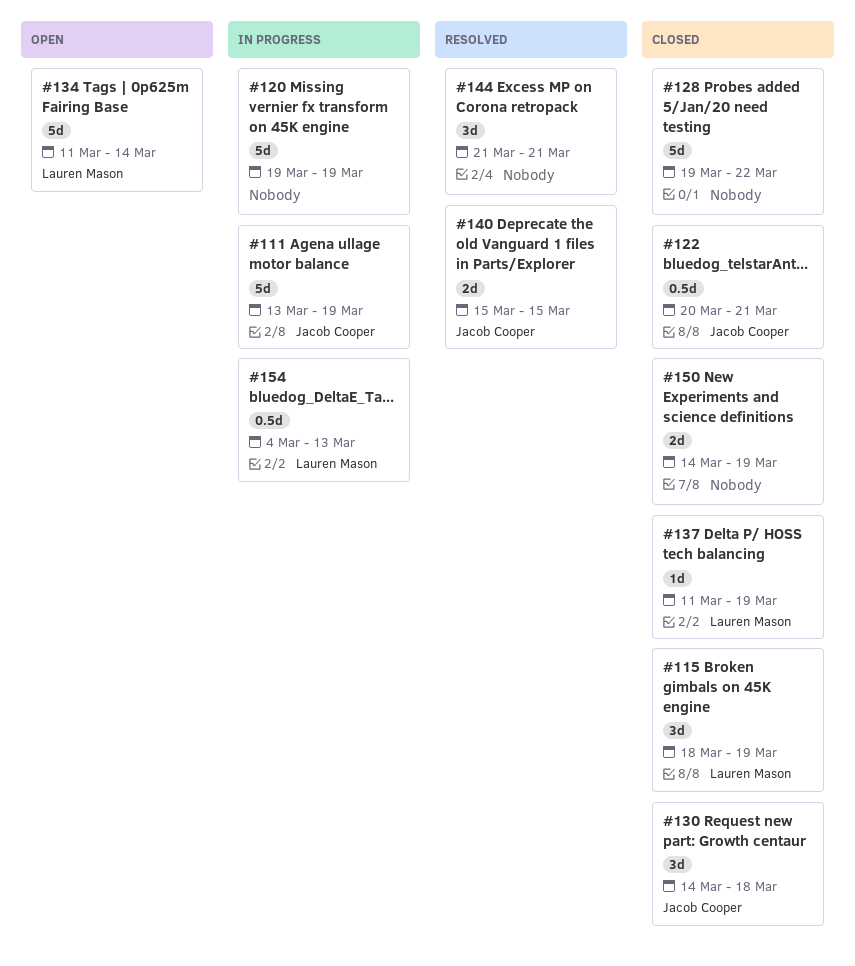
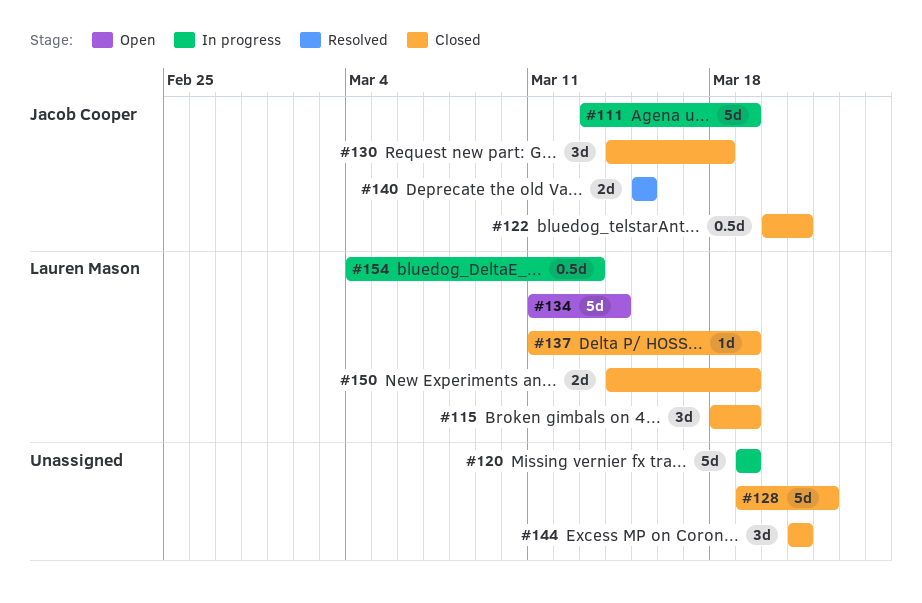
#144, status: Resolved -> Closed
#150, owner: none -> Lauren Mason

